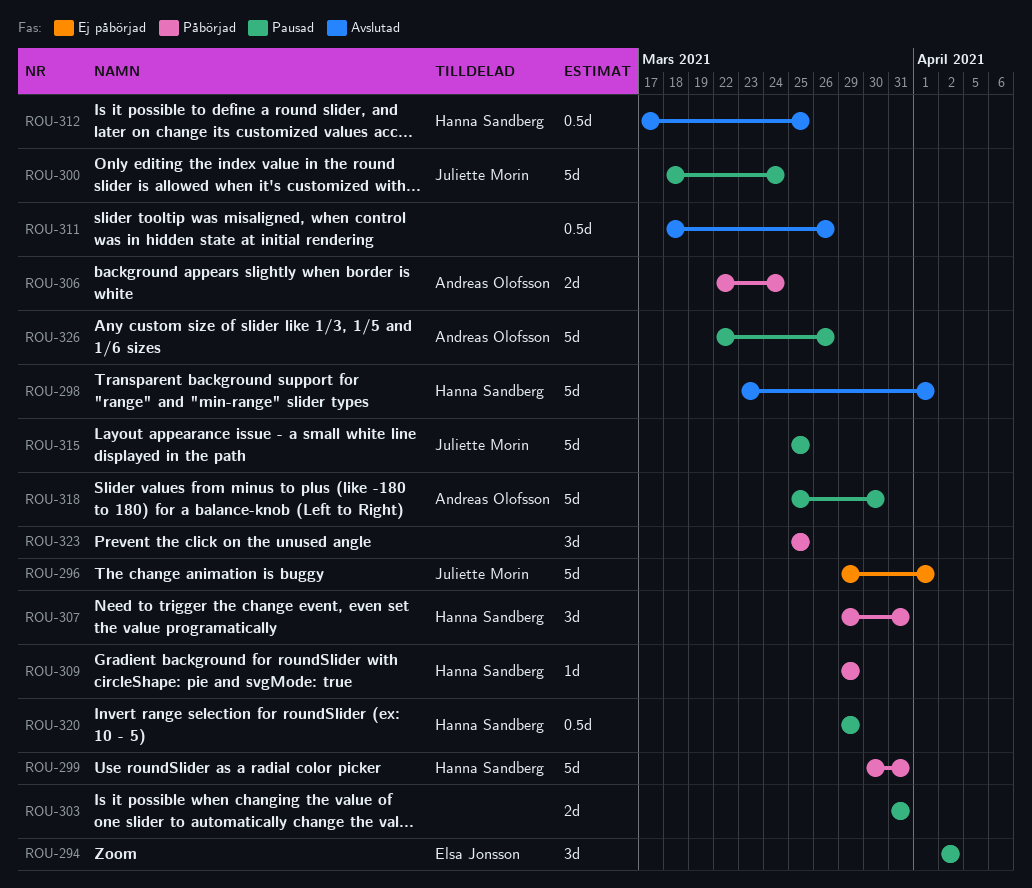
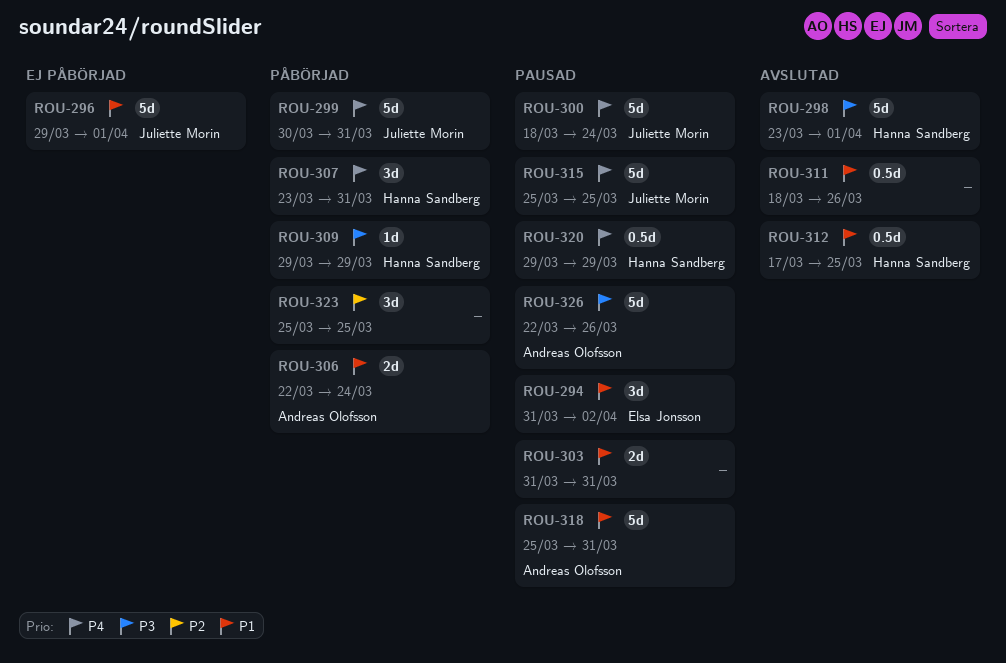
ROU-294, start: Apr 2 -> Mar 31
ROU-299, owner: Hanna Sandberg -> Juliette Morin
ROU-307, start: Mar 29 -> Mar 23
ROU-318, due: Mar 30 -> Mar 31

